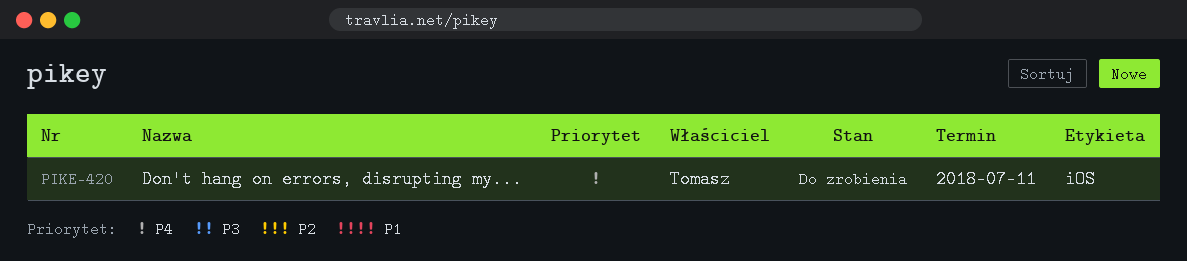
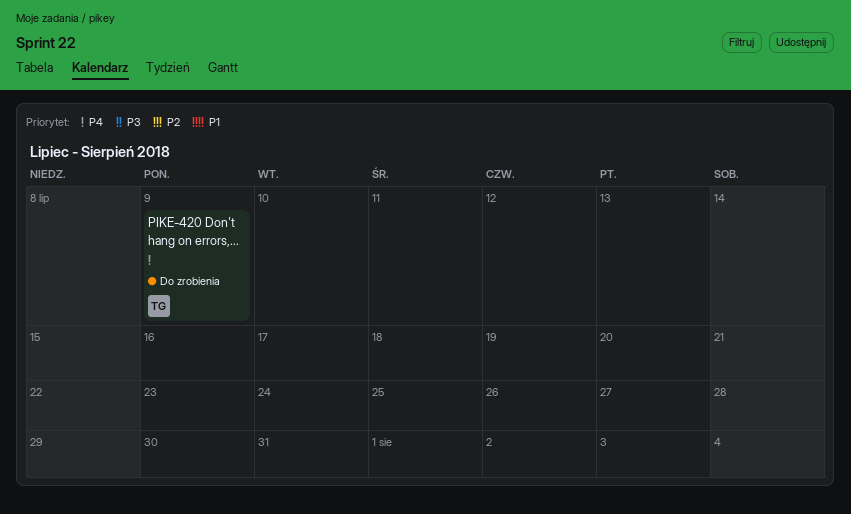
PIKE-420, due: Jul 11 -> Jul 9

